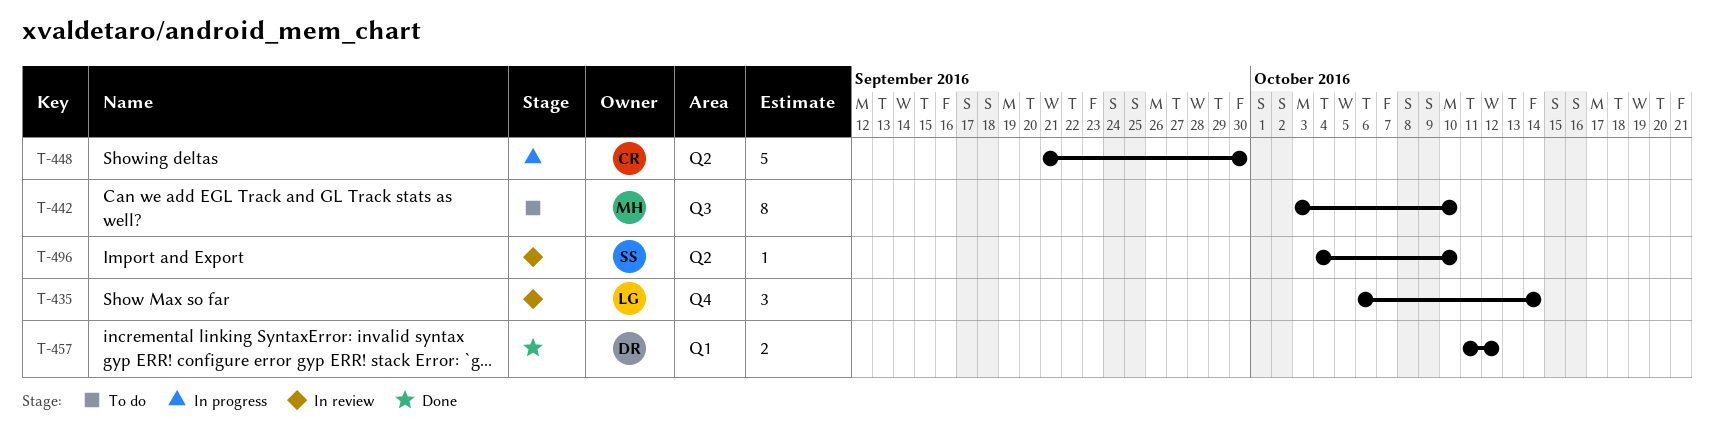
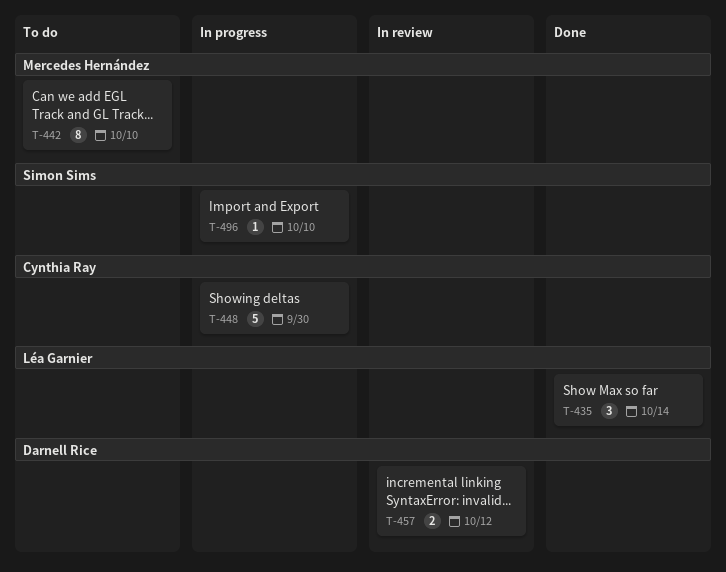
T-435, status: In review -> Done
T-457, status: Done -> In review
T-496, status: In review -> In progress

